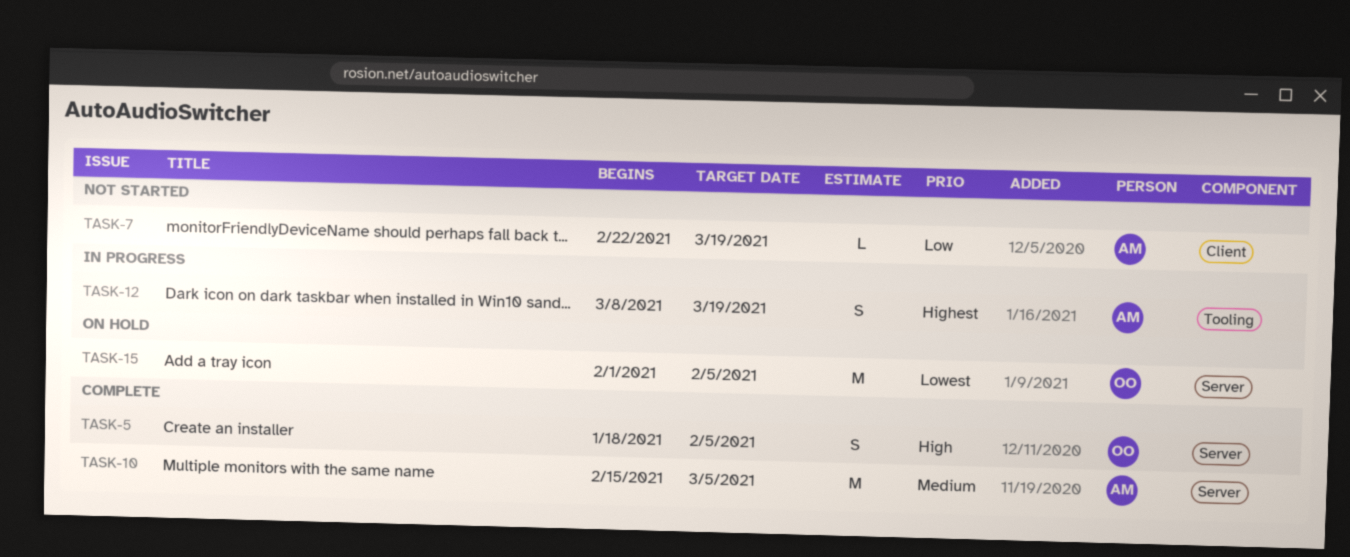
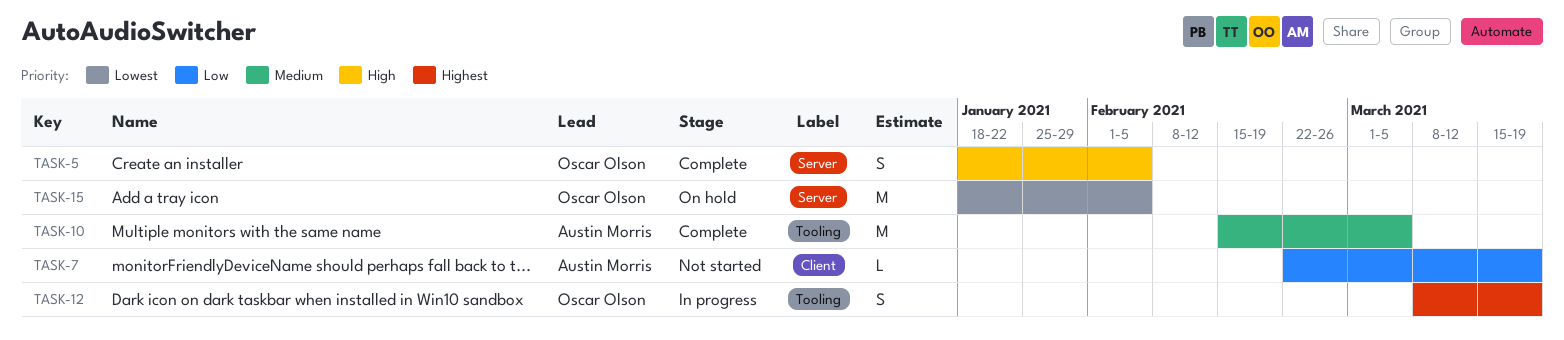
TASK-10, label: Server -> Tooling
TASK-12, owner: Austin Morris -> Oscar Olson
TASK-15, start: Feb 1 -> Jan 18

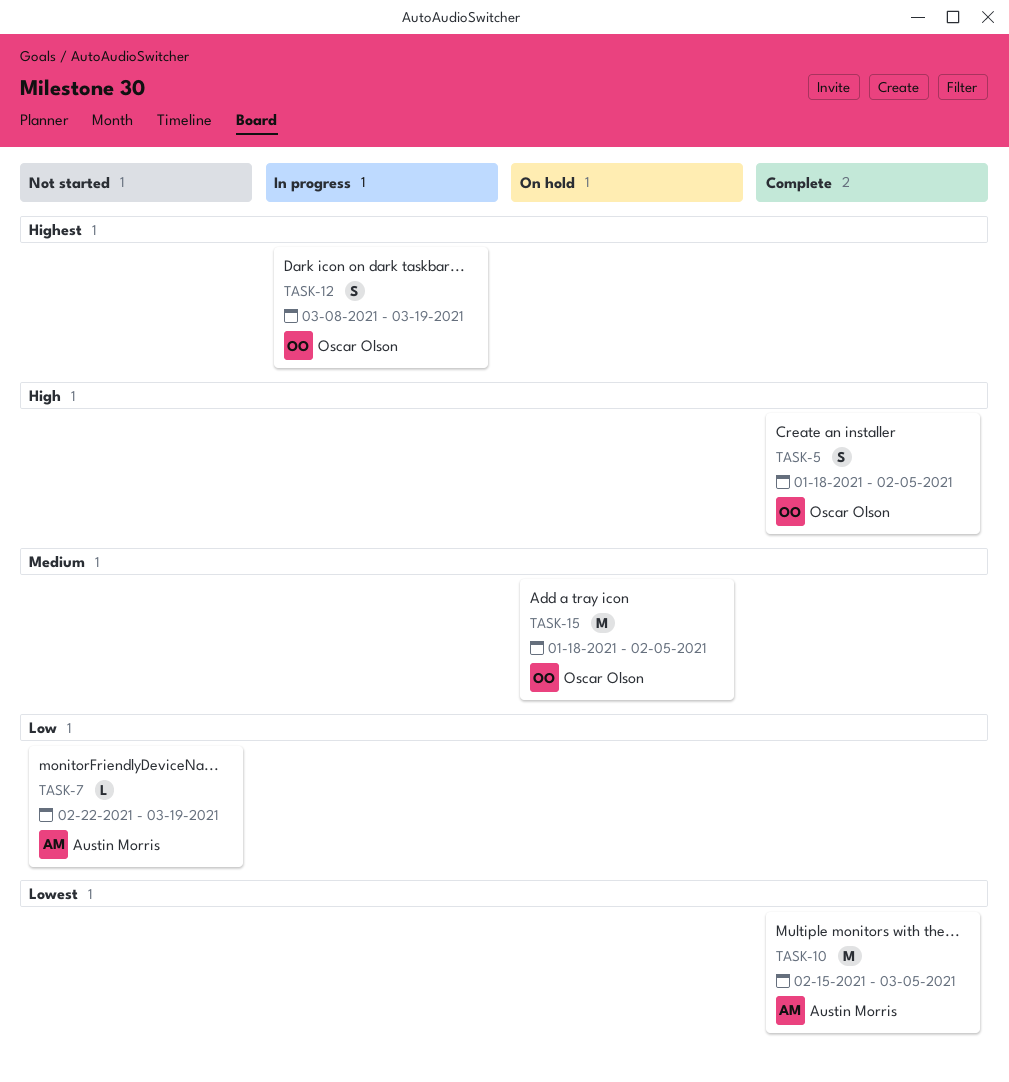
TASK-10, priority: Medium -> Lowest
TASK-15, priority: Lowest -> Medium

